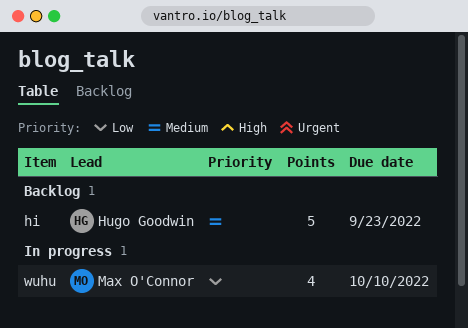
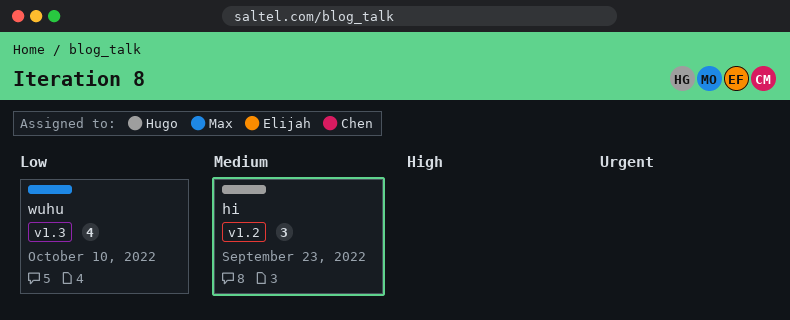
hi, estimate: 5 -> 3

